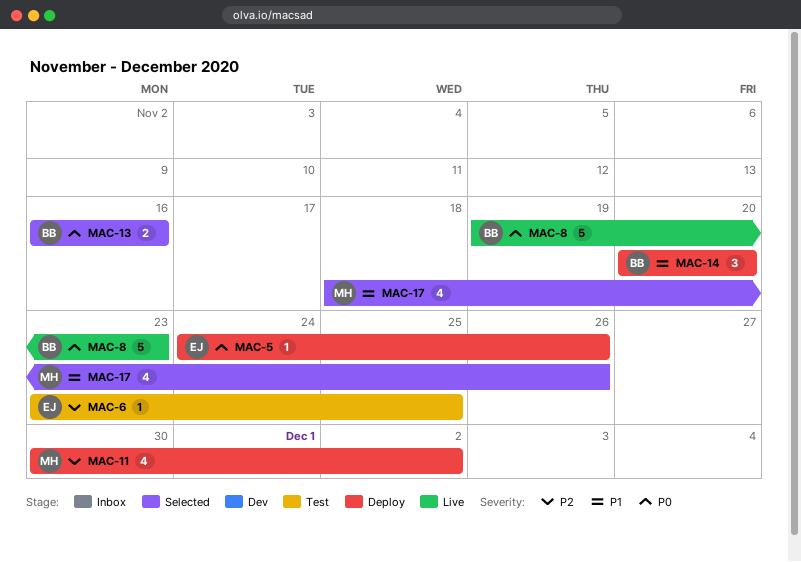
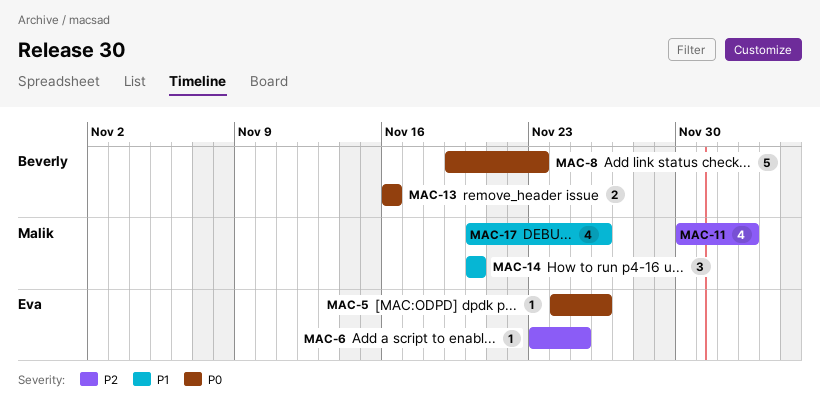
MAC-11, due: Dec 2 -> Dec 3
MAC-14, owner: Beverly -> Malik
MAC-17, start: Nov 18 -> Nov 20

